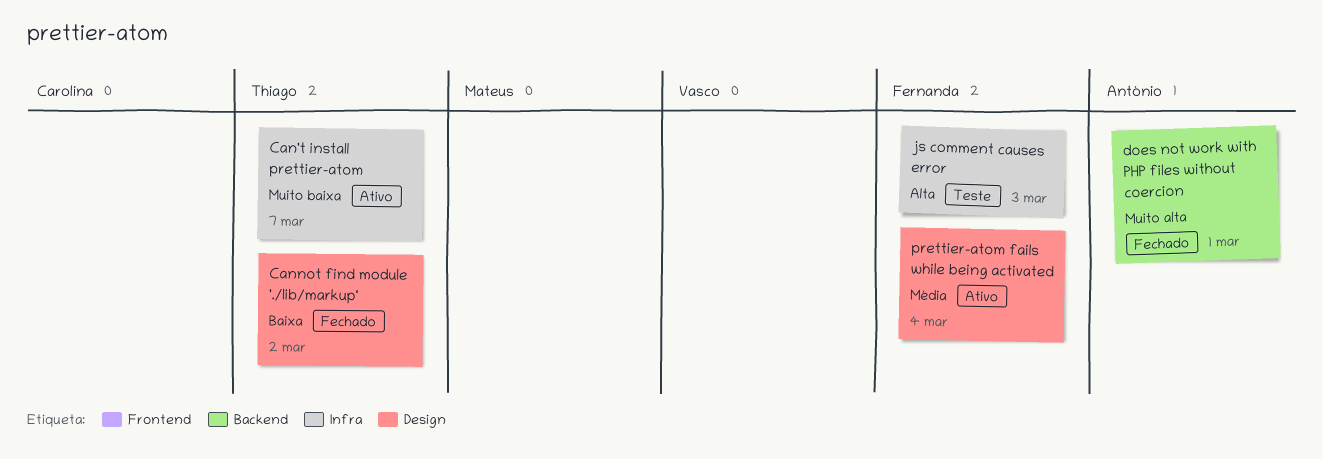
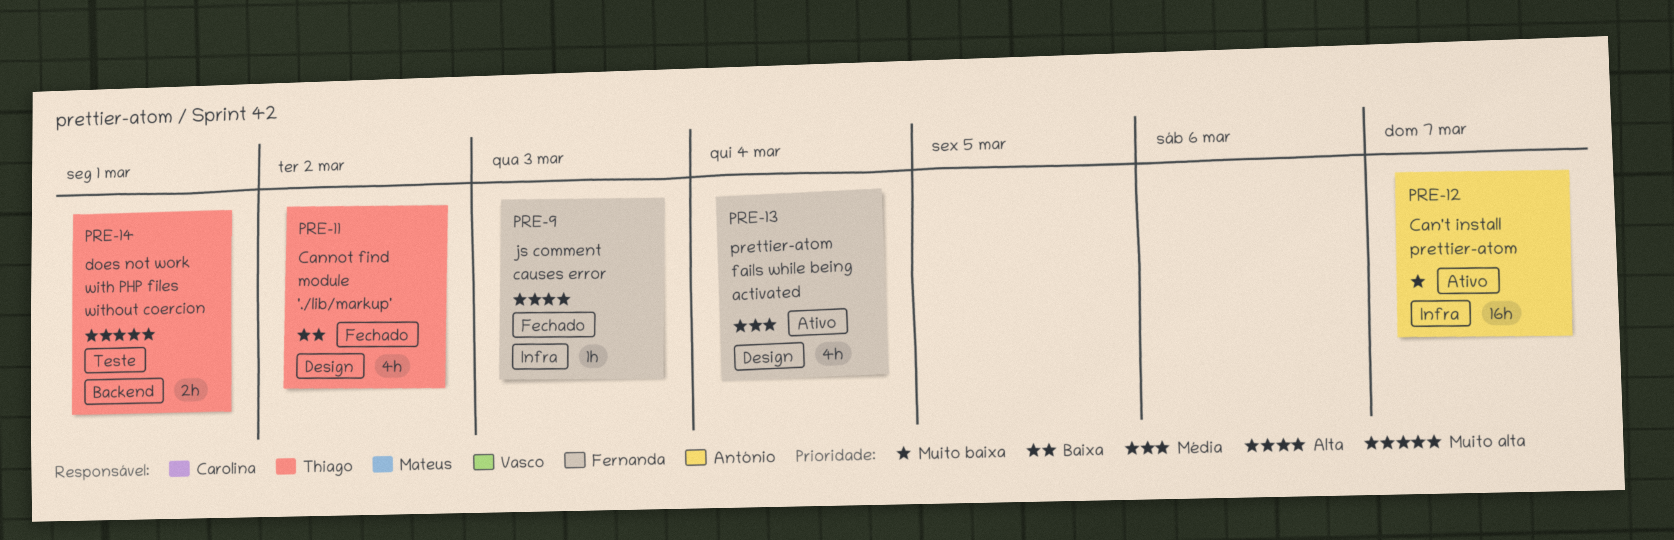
Can't install prettier-atom, owner: Thiago -> António
does not work with PHP files without coercion, status: Fechado -> Teste
does not work with PHP files without coercion, owner: António -> Thiago
js comment causes error, status: Teste -> Fechado

